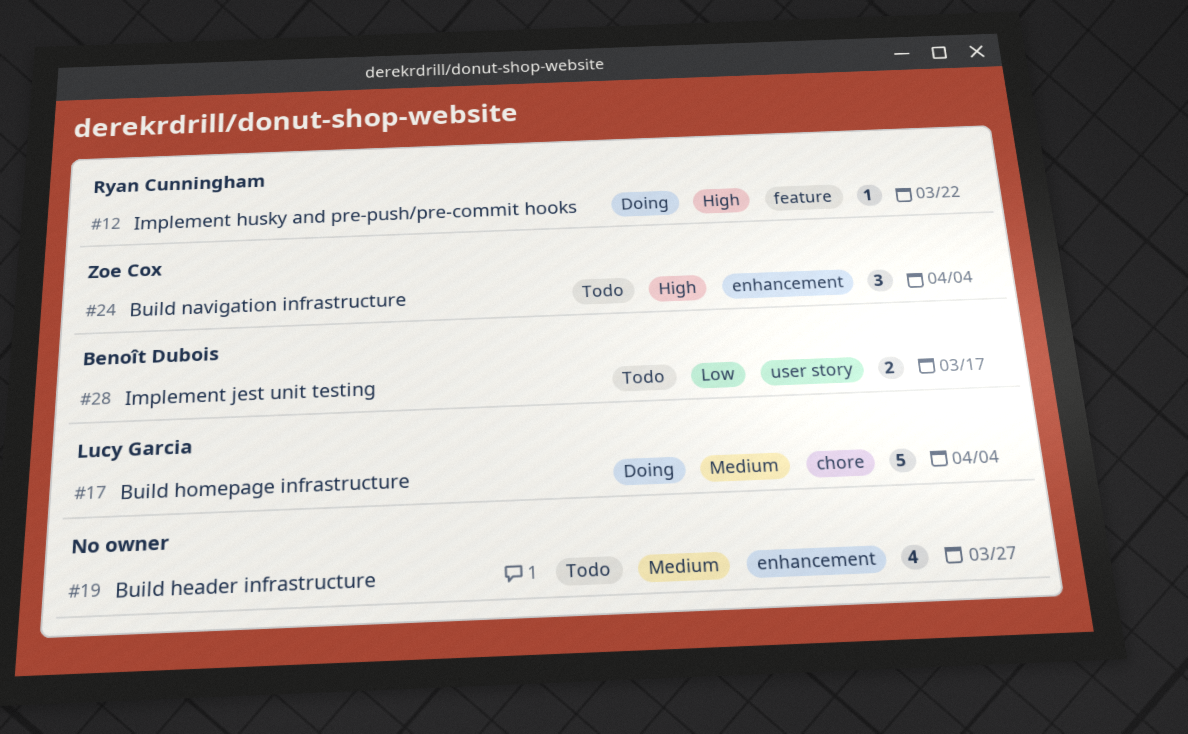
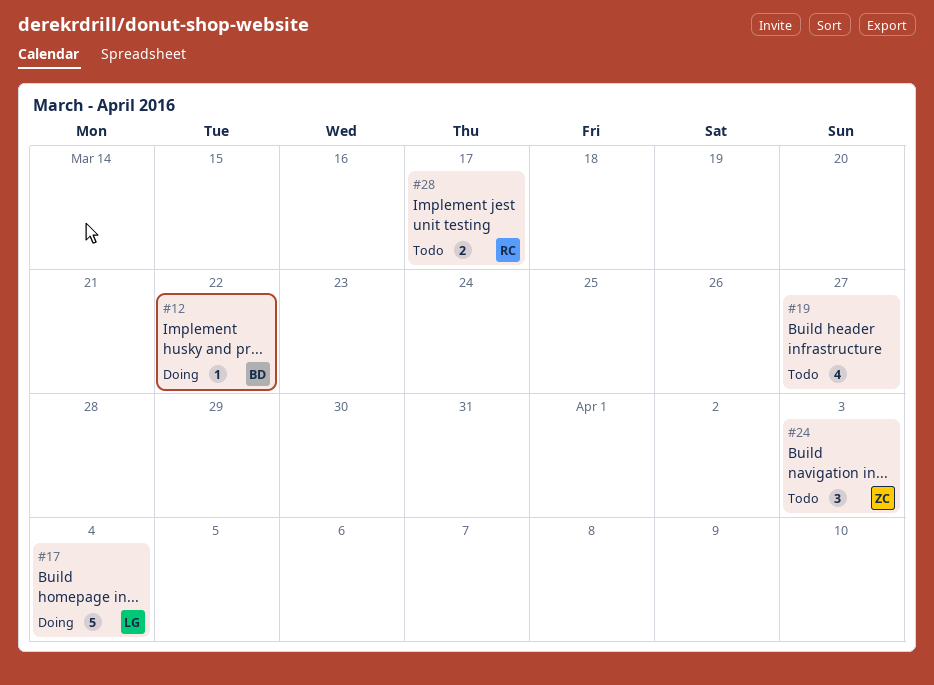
#12, owner: Ryan Cunningham -> Benoît Dubois
#24, due: Apr 4 -> Apr 3
#28, owner: Benoît Dubois -> Ryan Cunningham

